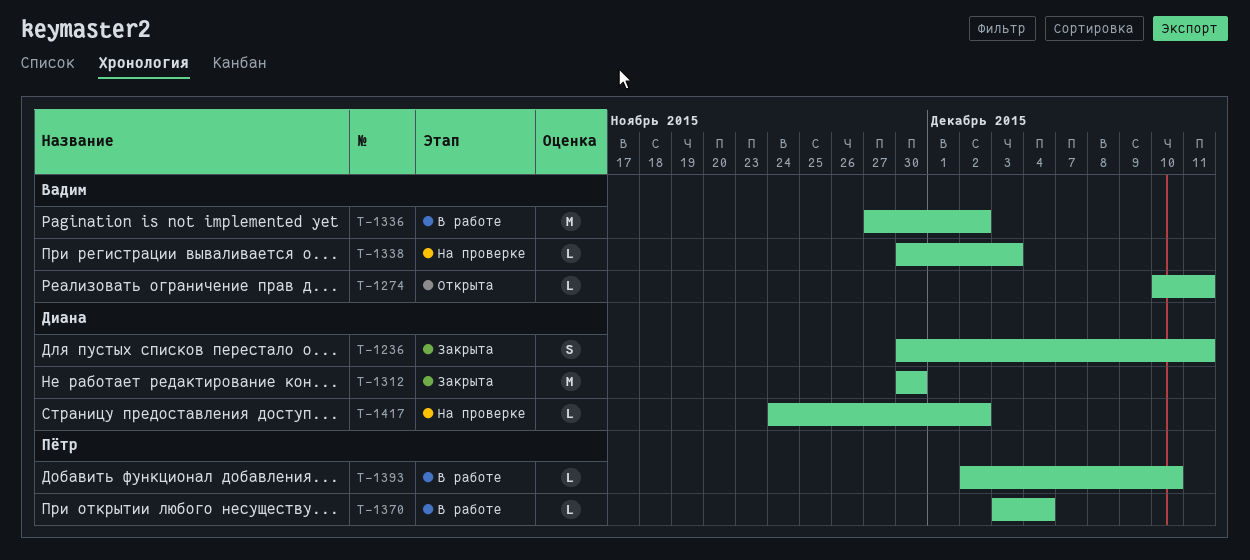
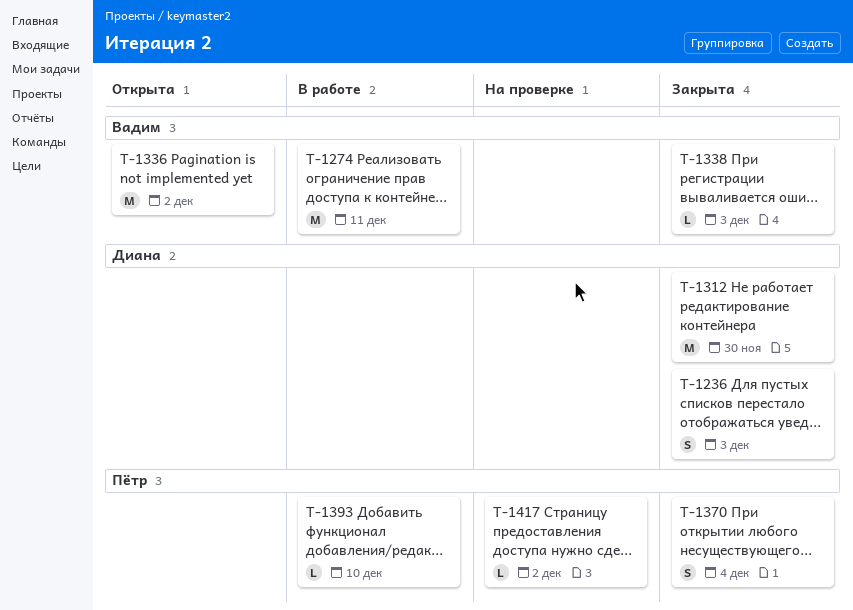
T-1236, due: Dec 11 -> Dec 3
T-1274, status: Открыта -> В работе
T-1274, estimate: L -> M
T-1336, status: В работе -> Открыта
T-1338, status: На проверке -> Закрыта
T-1370, status: В работе -> Закрыта
T-1370, estimate: L -> S
T-1417, owner: Диана -> Пётр

